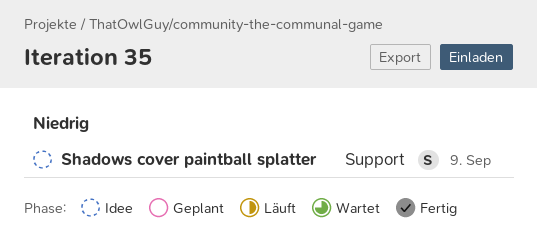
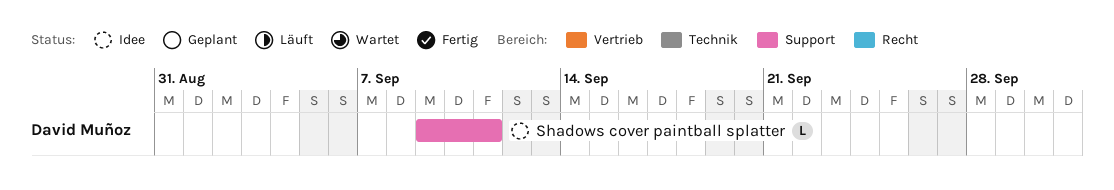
Shadows cover paintball splatter, estimate: S -> L
Shadows cover paintball splatter, due: Sep 9 -> Sep 11

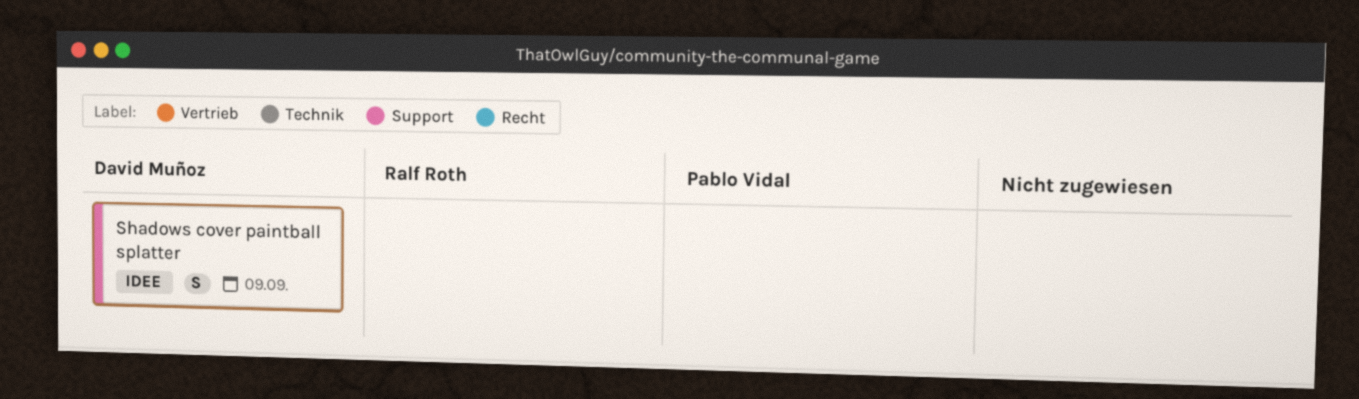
Shadows cover paintball splatter, estimate: L -> S
Shadows cover paintball splatter, due: Sep 11 -> Sep 9

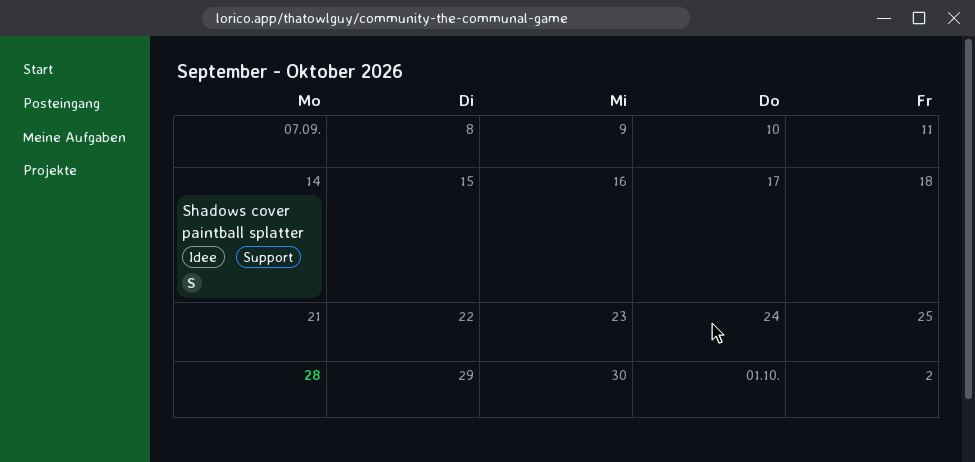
Shadows cover paintball splatter, due: Sep 9 -> Sep 14

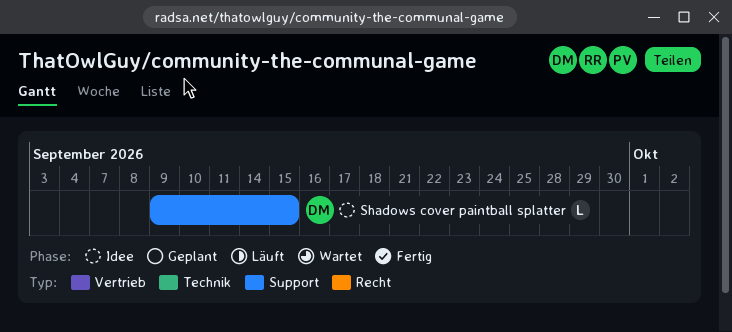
Shadows cover paintball splatter, estimate: S -> L
Shadows cover paintball splatter, due: Sep 14 -> Sep 15

